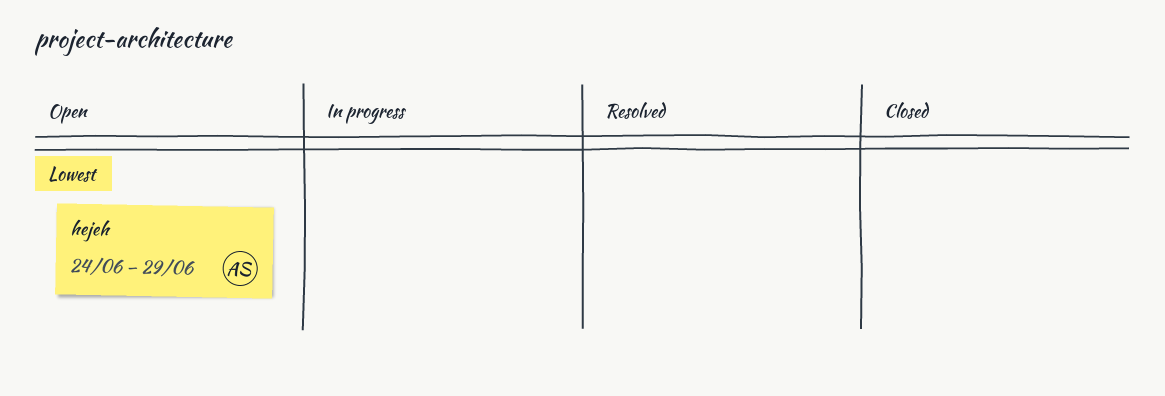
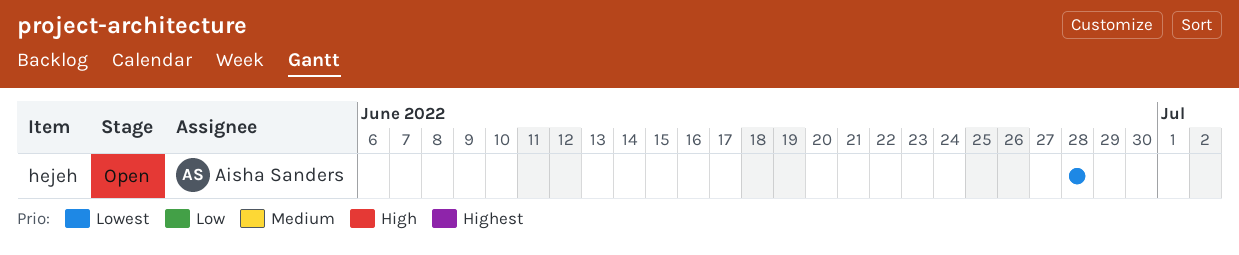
hejeh, start: Jun 24 -> Jun 28
hejeh, due: Jun 29 -> Jun 28

